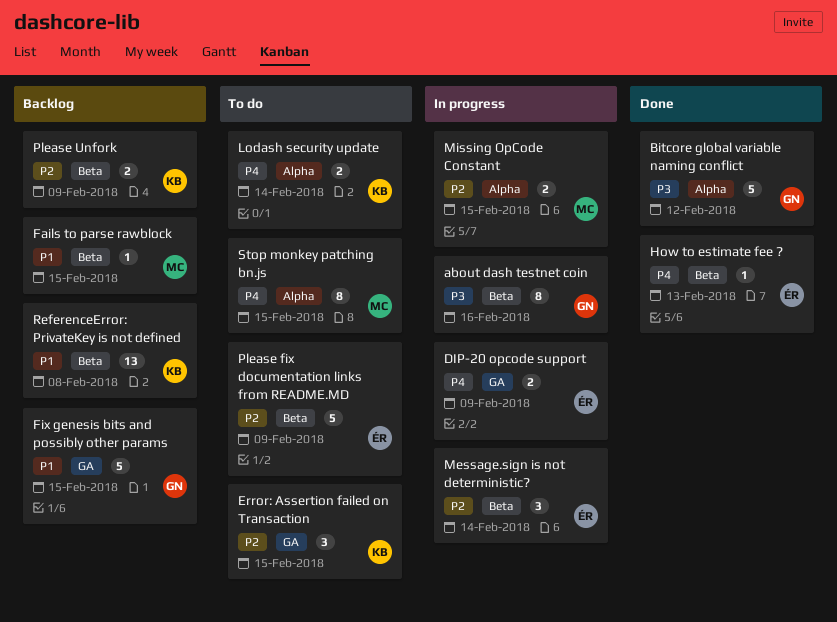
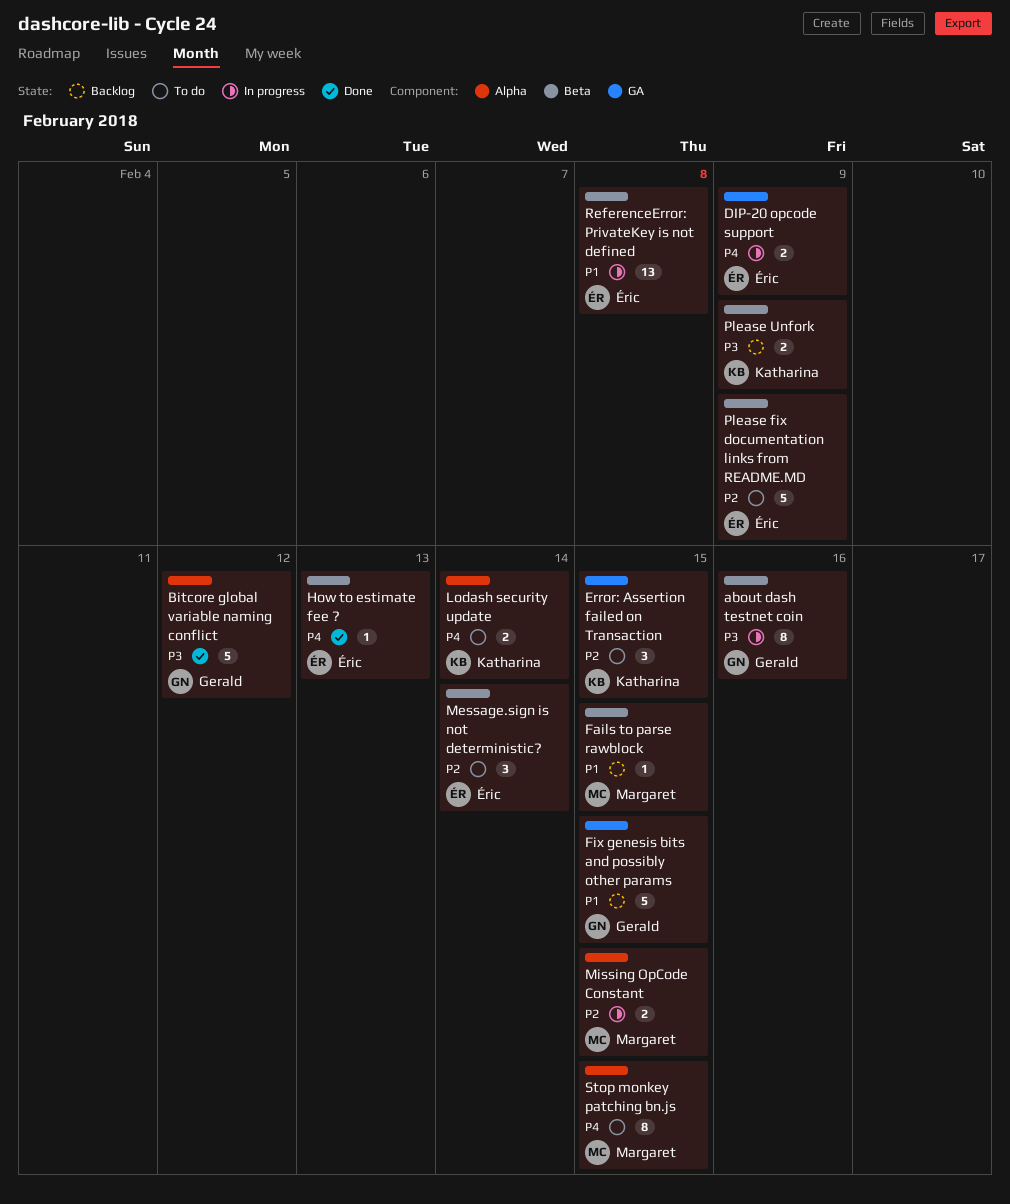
Message.sign is not deterministic?, status: In progress -> To do
Please Unfork, priority: P2 -> P3
ReferenceError: PrivateKey is not defined, status: Backlog -> In progress
ReferenceError: PrivateKey is not defined, owner: Katharina -> Éric

